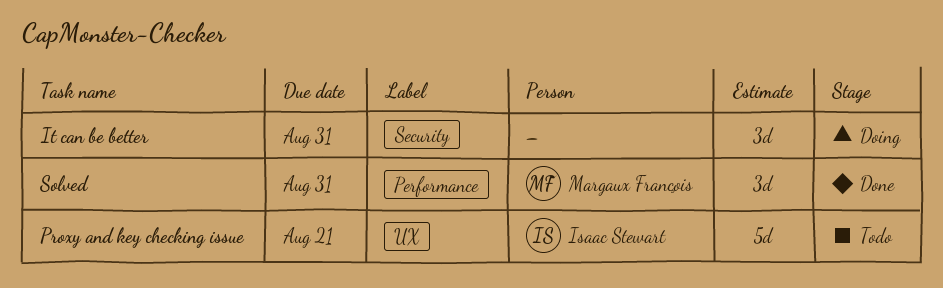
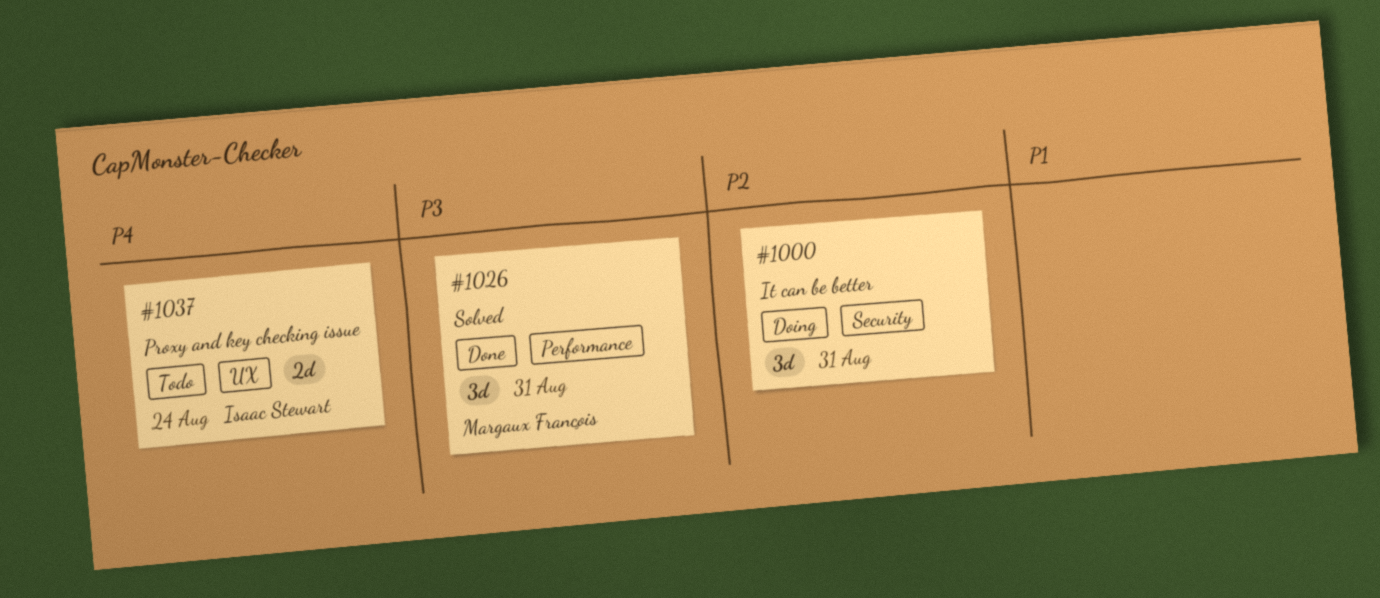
Proxy and key checking issue, estimate: 5d -> 2d
Proxy and key checking issue, due: Aug 21 -> Aug 24

